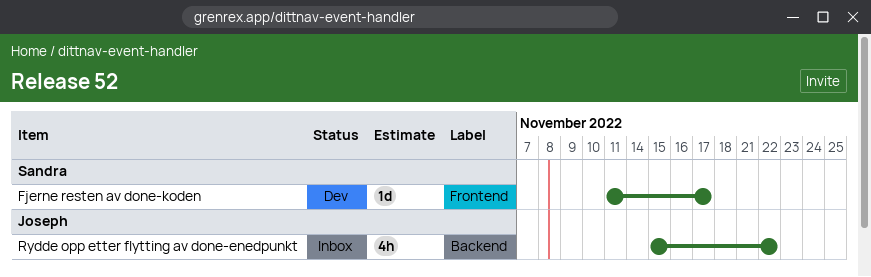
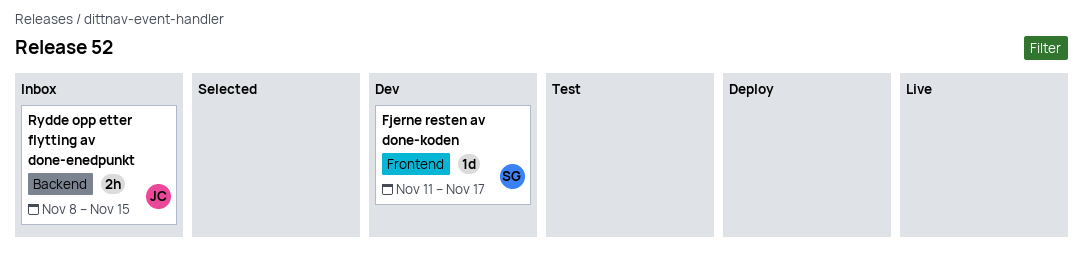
Rydde opp etter flytting av done-enedpunkt, estimate: 4h -> 2h
Rydde opp etter flytting av done-enedpunkt, start: Nov 15 -> Nov 8
Rydde opp etter flytting av done-enedpunkt, due: Nov 22 -> Nov 15

